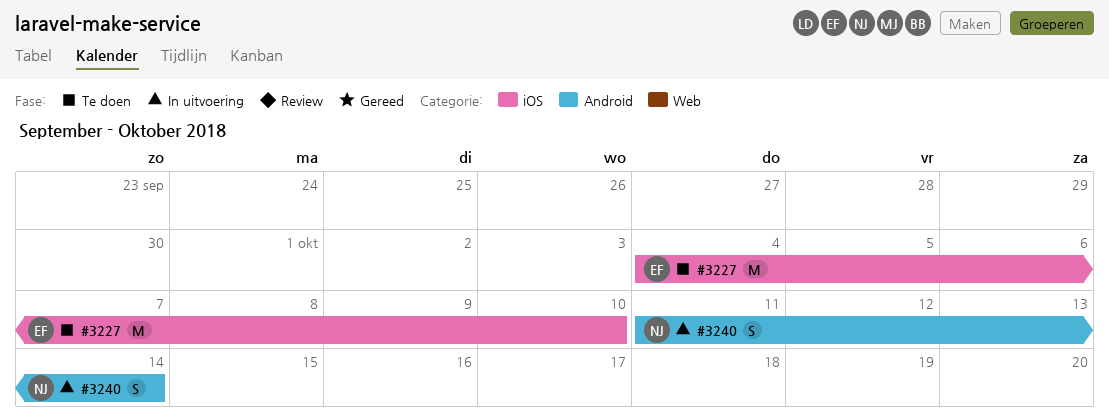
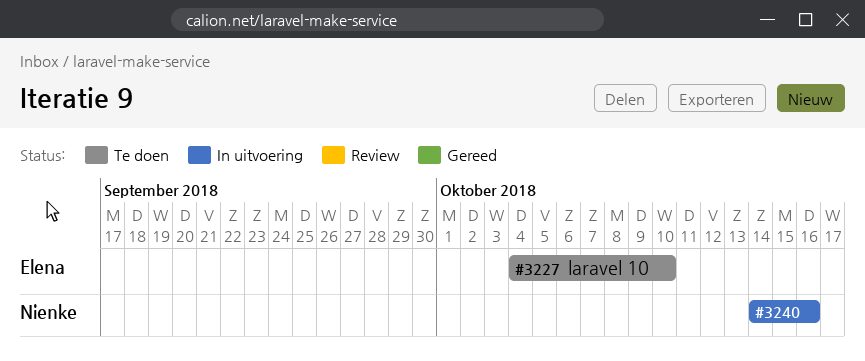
#3240, start: Oct 11 -> Oct 14
#3240, due: Oct 14 -> Oct 16

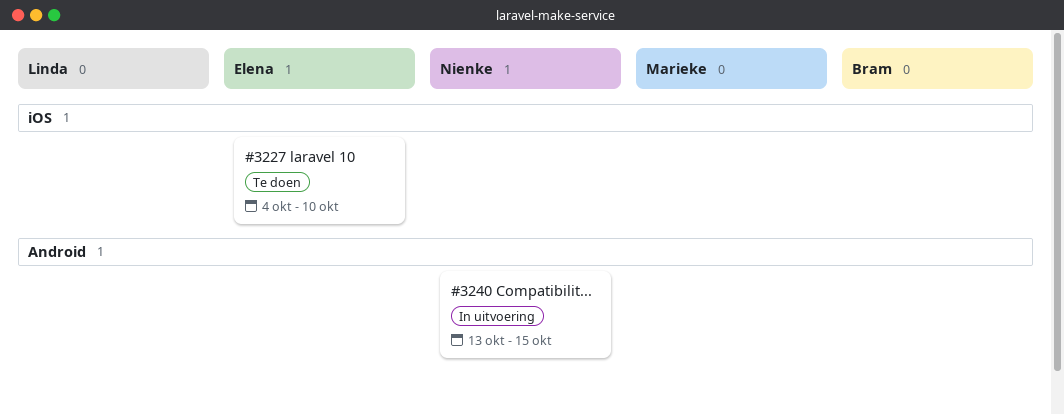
#3240, start: Oct 14 -> Oct 13
#3240, due: Oct 16 -> Oct 15

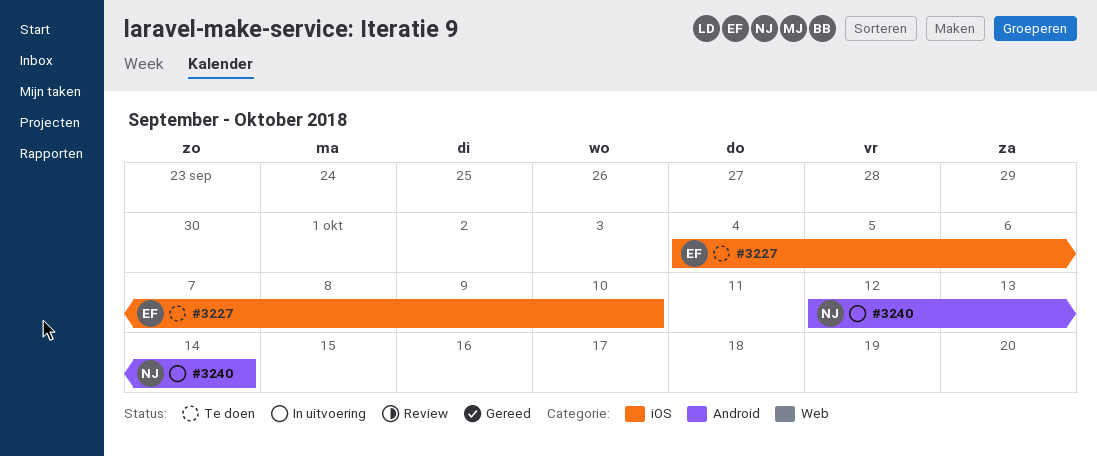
#3240, start: Oct 13 -> Oct 12
#3240, due: Oct 15 -> Oct 14

